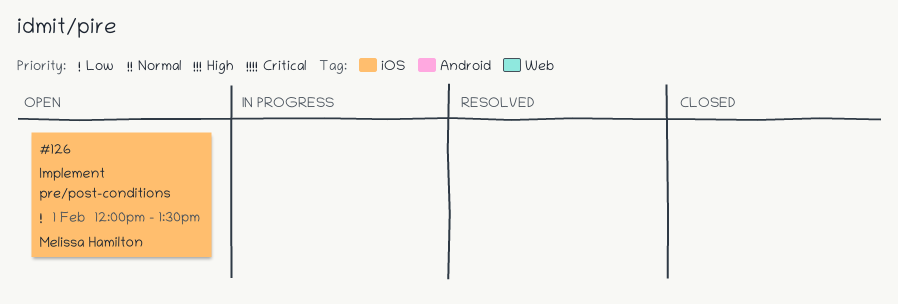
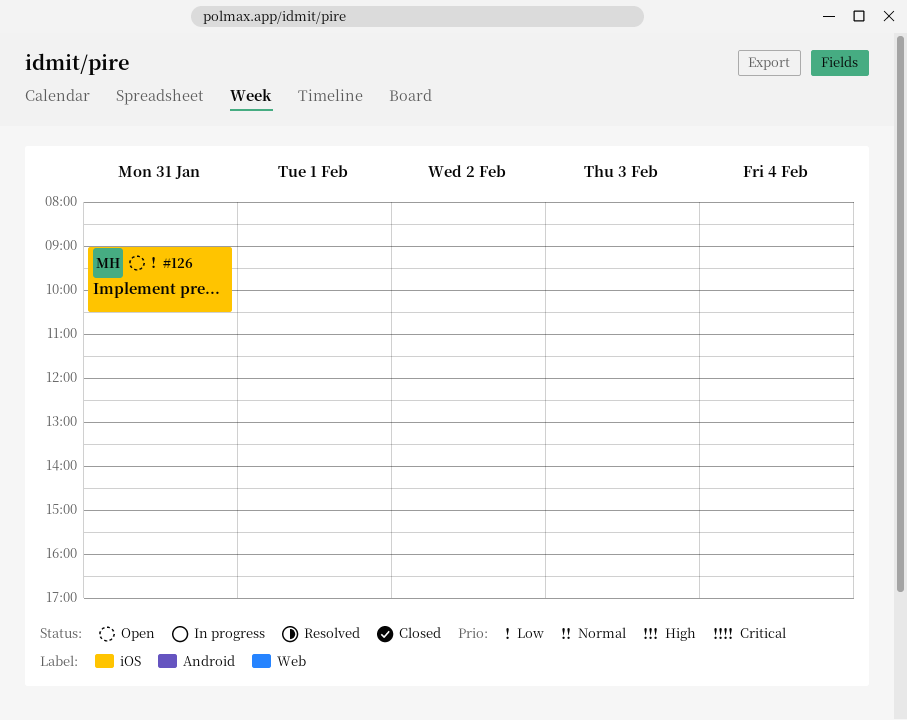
#126, day: Feb 1 -> Jan 31
#126, begins: 12:00 -> 09:00
#126, ends: 13:30 -> 10:30

